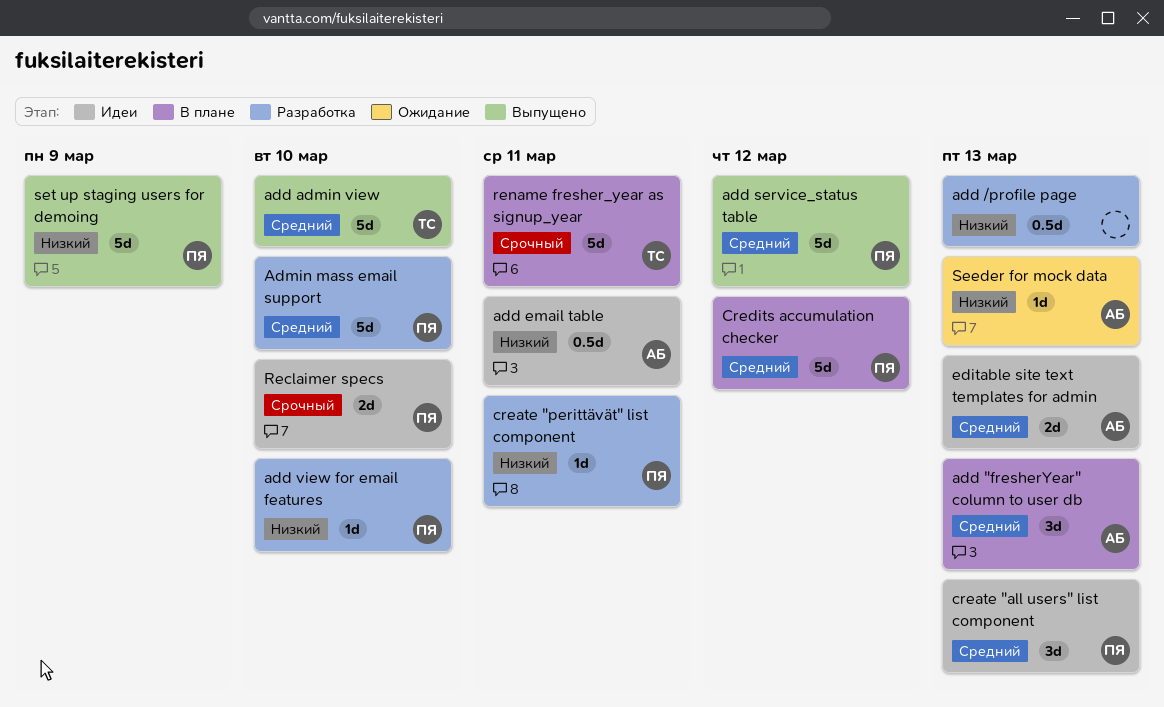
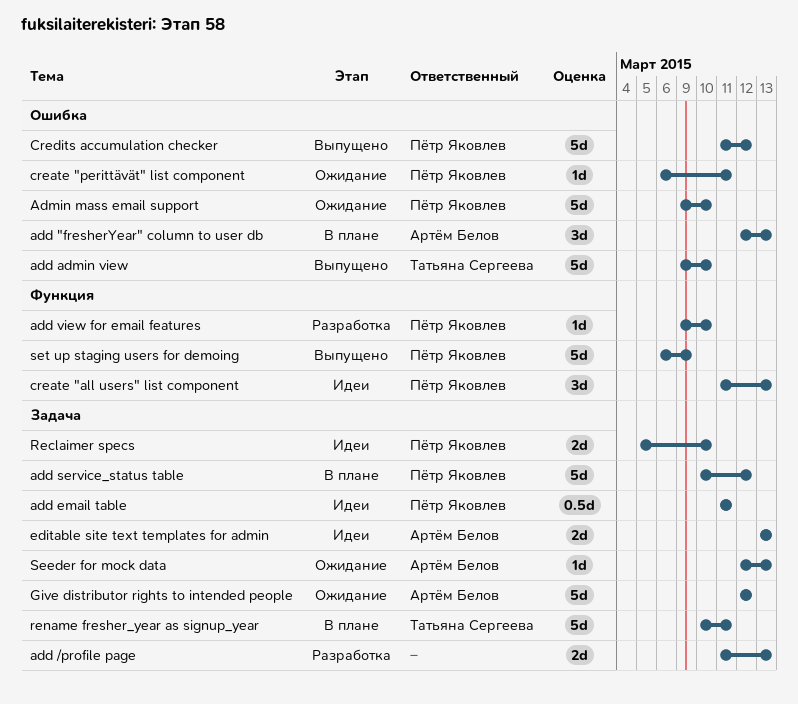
add /profile page, estimate: 0.5d -> 2d
add email table, owner: Артём Белов -> Пётр Яковлев
add service_status table, status: Выпущено -> В плане
Admin mass email support, status: Разработка -> Ожидание
create "perittävät" list component, status: Разработка -> Ожидание
Credits accumulation checker, status: В плане -> Выпущено
Give distributor rights to intended people: none -> present

